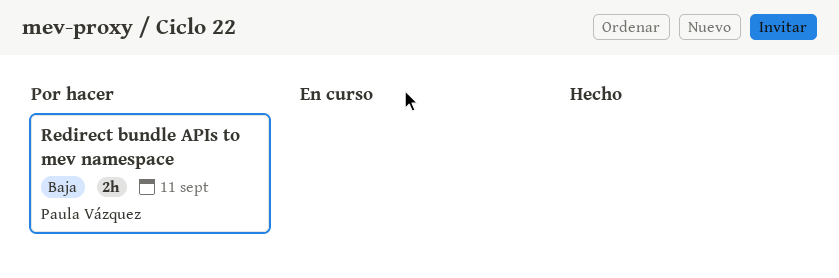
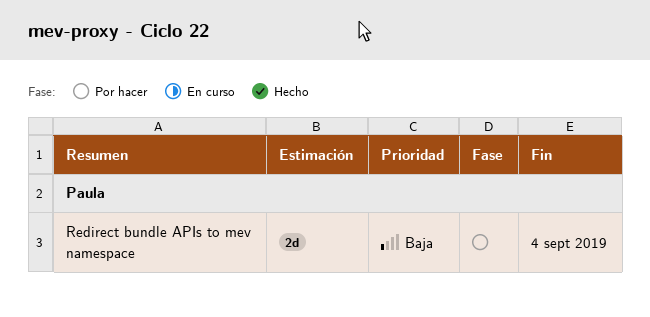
Redirect bundle APIs to mev namespace, estimate: 2h -> 2d
Redirect bundle APIs to mev namespace, due: Sep 11 -> Sep 4

